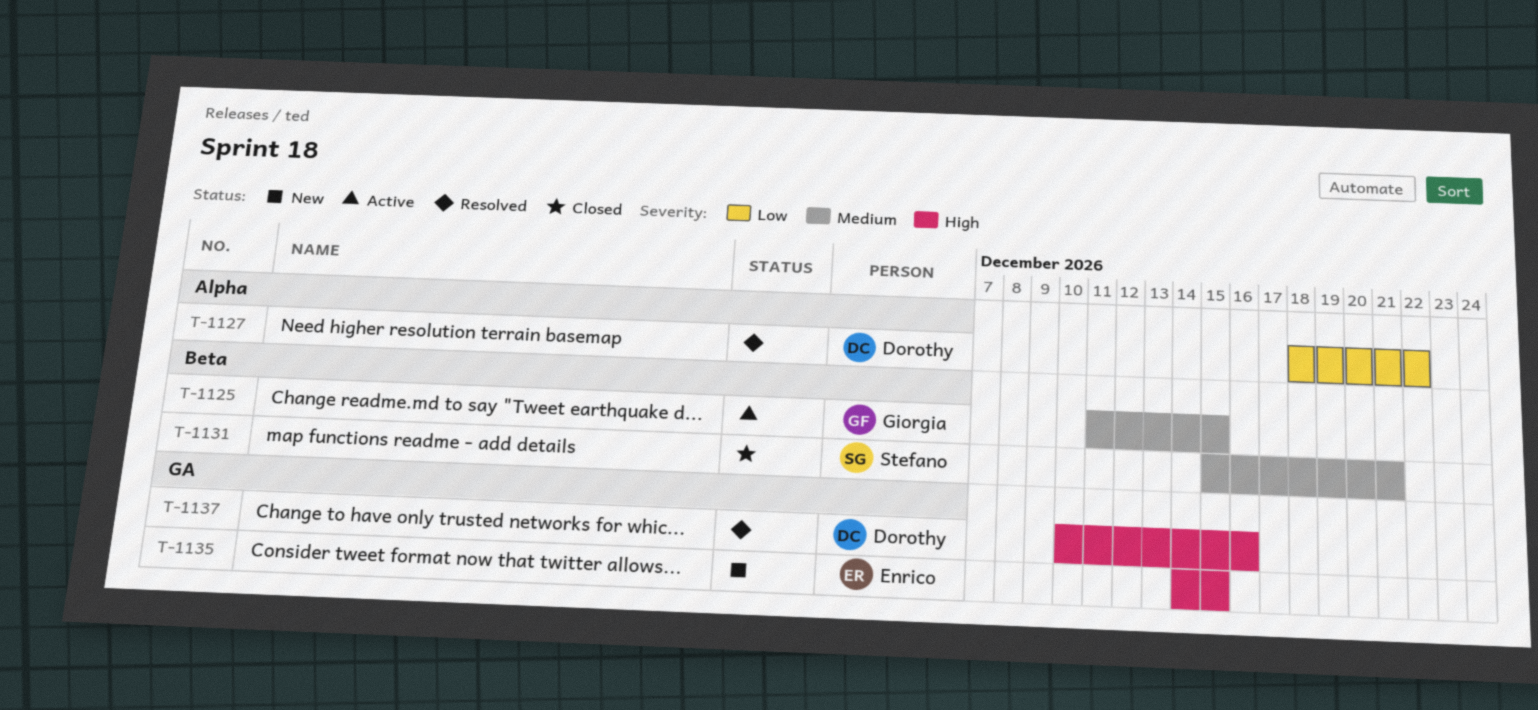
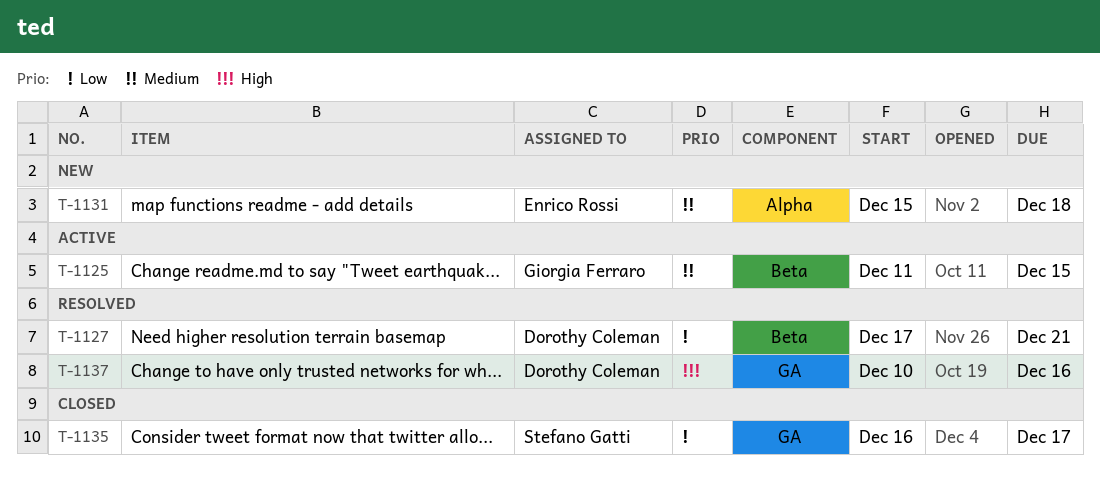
T-1127, label: Alpha -> Beta
T-1127, start: Dec 18 -> Dec 17
T-1127, due: Dec 22 -> Dec 21
T-1131, status: Closed -> New
T-1131, owner: Stefano Gatti -> Enrico Rossi
T-1131, label: Beta -> Alpha
T-1131, due: Dec 21 -> Dec 18
T-1135, status: New -> Closed
T-1135, owner: Enrico Rossi -> Stefano Gatti
T-1135, priority: High -> Low
T-1135, start: Dec 14 -> Dec 16
T-1135, due: Dec 15 -> Dec 17

